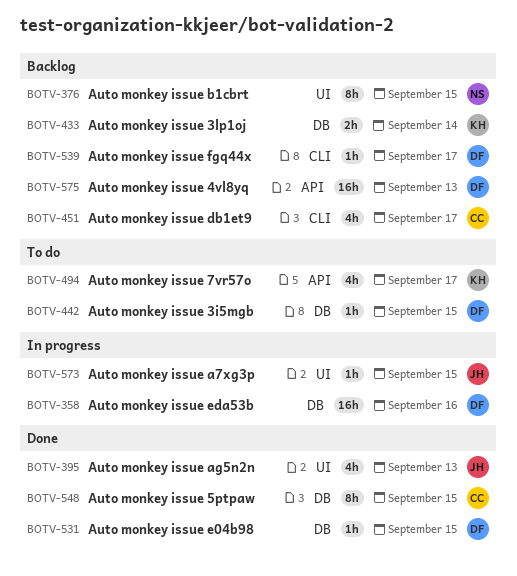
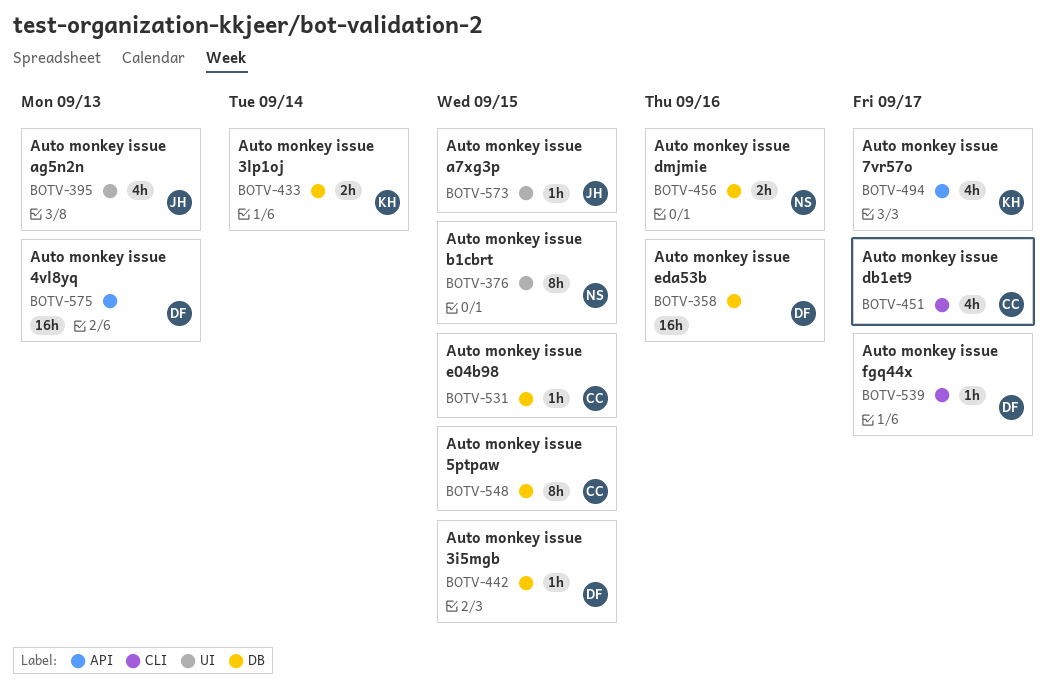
BOTV-456: none -> present
BOTV-531, owner: DF -> CC

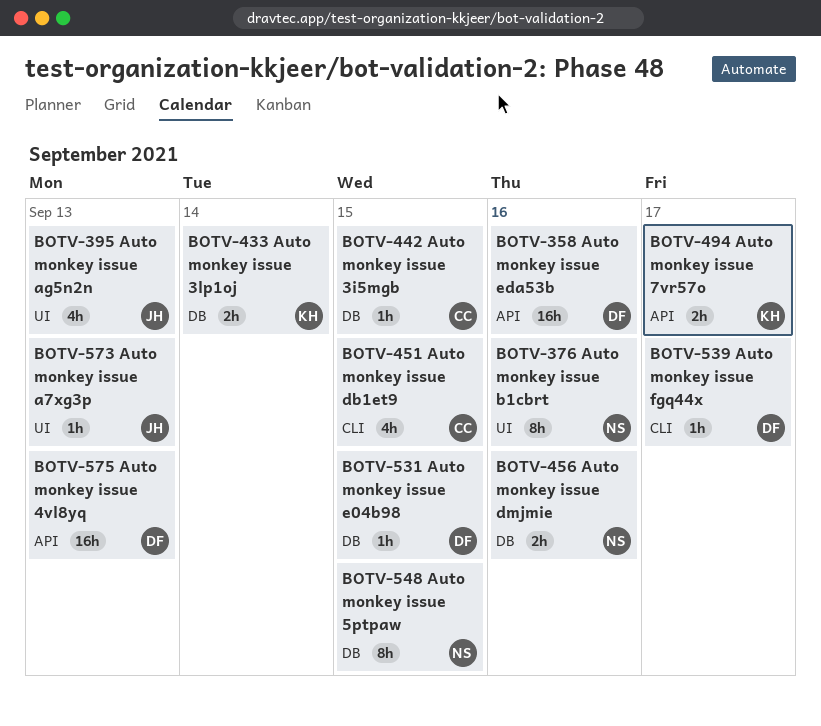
BOTV-358, label: DB -> API
BOTV-376, due: Sep 15 -> Sep 16
BOTV-442, owner: DF -> CC
BOTV-451, due: Sep 17 -> Sep 15
BOTV-494, estimate: 4h -> 2h
BOTV-531, owner: CC -> DF
BOTV-548, owner: CC -> NS
BOTV-573, due: Sep 15 -> Sep 13

